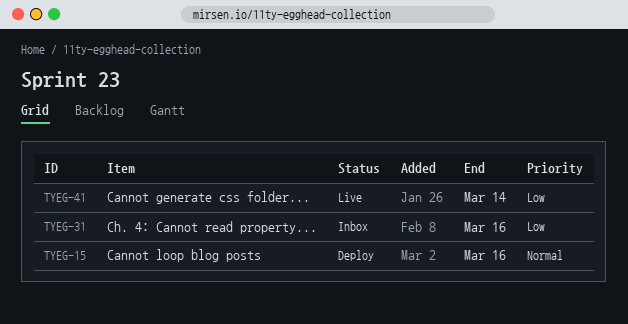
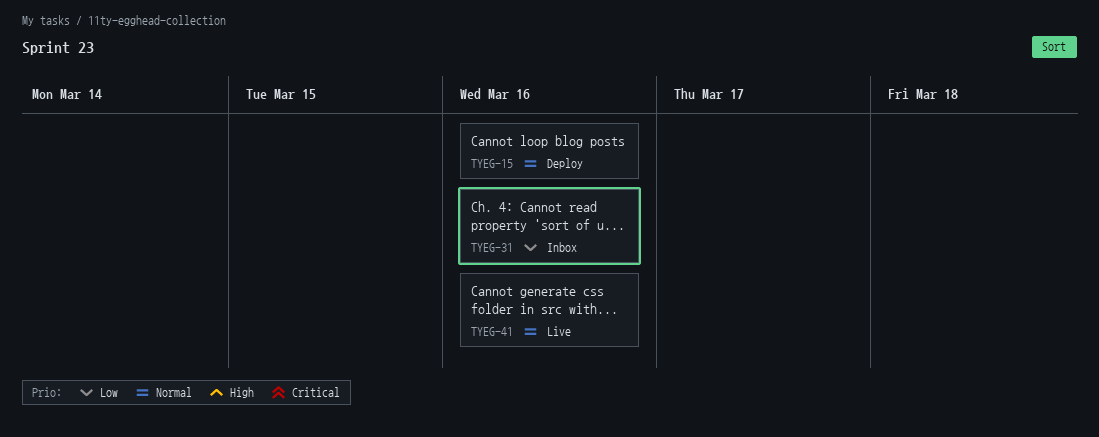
TYEG-41, priority: Low -> Normal
TYEG-41, due: Mar 14 -> Mar 16

